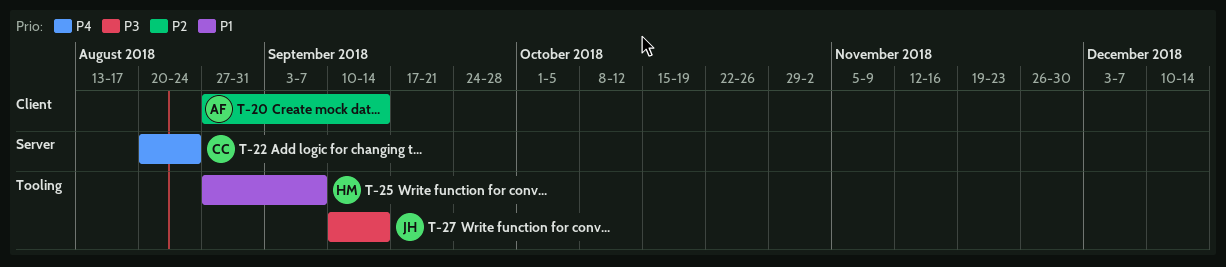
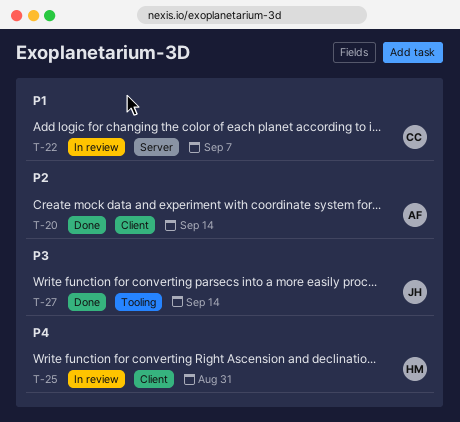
T-22, priority: P4 -> P1
T-22, due: Aug 24 -> Sep 7
T-25, priority: P1 -> P4
T-25, label: Tooling -> Client
T-25, due: Sep 7 -> Aug 31

